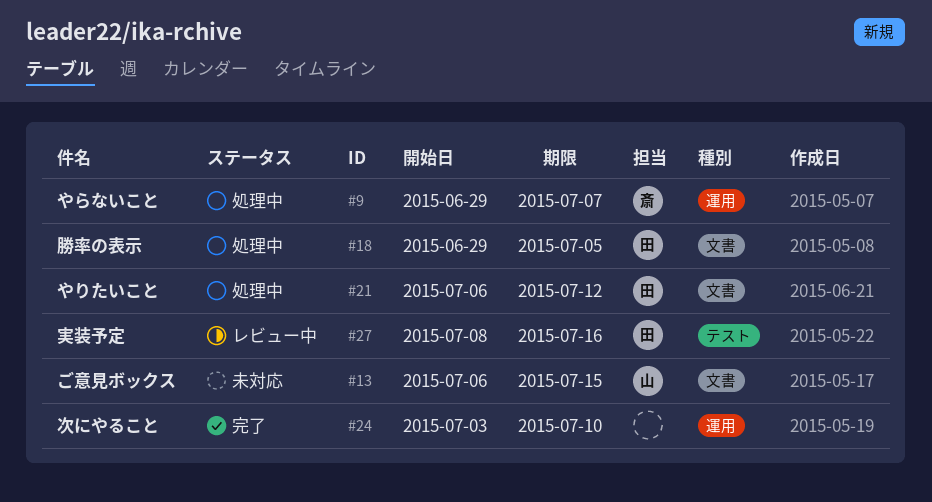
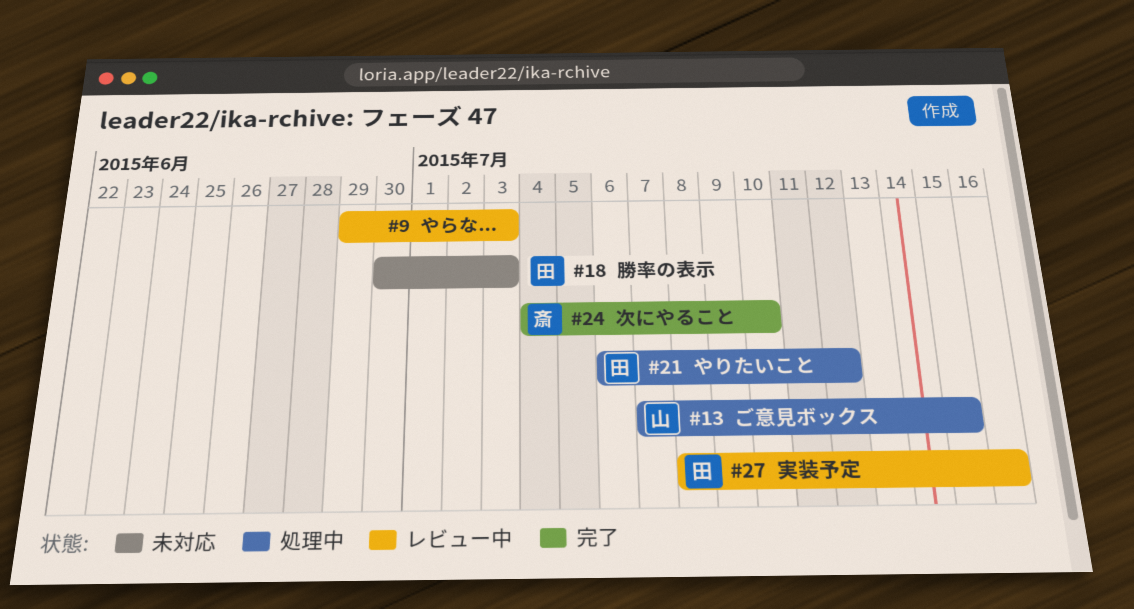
#9, status: 処理中 -> レビュー中
#9, owner: 斎 -> none
#9, due: Jul 7 -> Jul 3
#13, status: 未対応 -> 処理中
#13, start: Jul 6 -> Jul 7
#18, status: 処理中 -> 未対応
#18, start: Jun 29 -> Jun 30
#18, due: Jul 5 -> Jul 3
#24, owner: none -> 斎
#24, start: Jul 3 -> Jul 4

